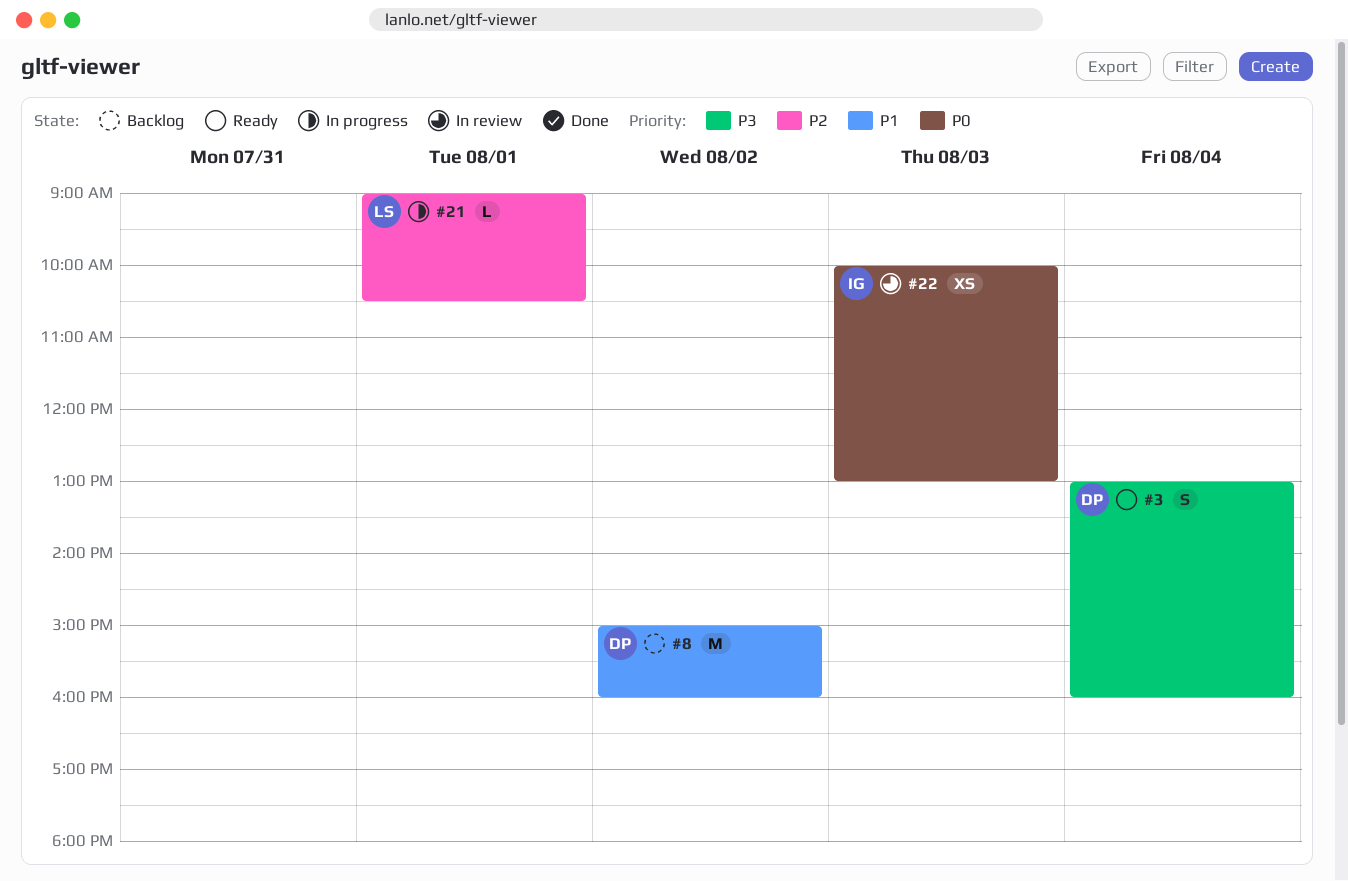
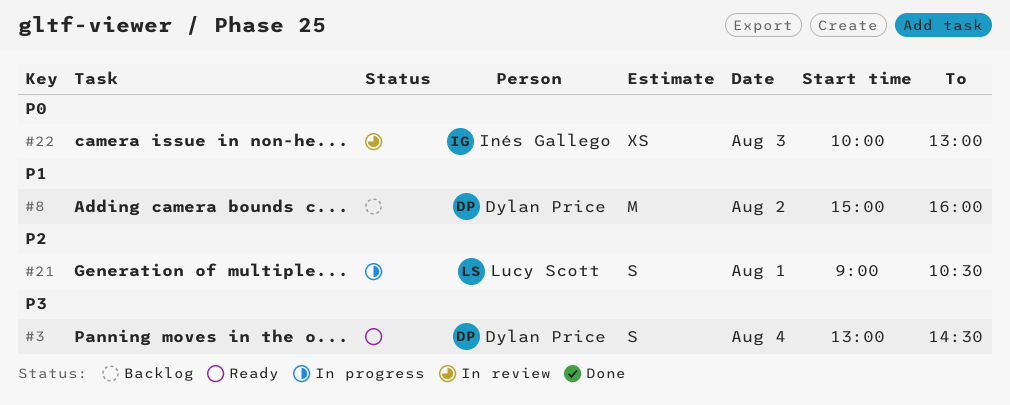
#3, ends: 16:00 -> 14:30
#21, estimate: L -> S

